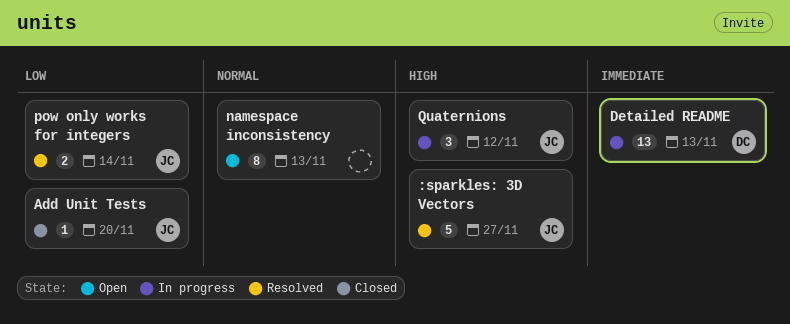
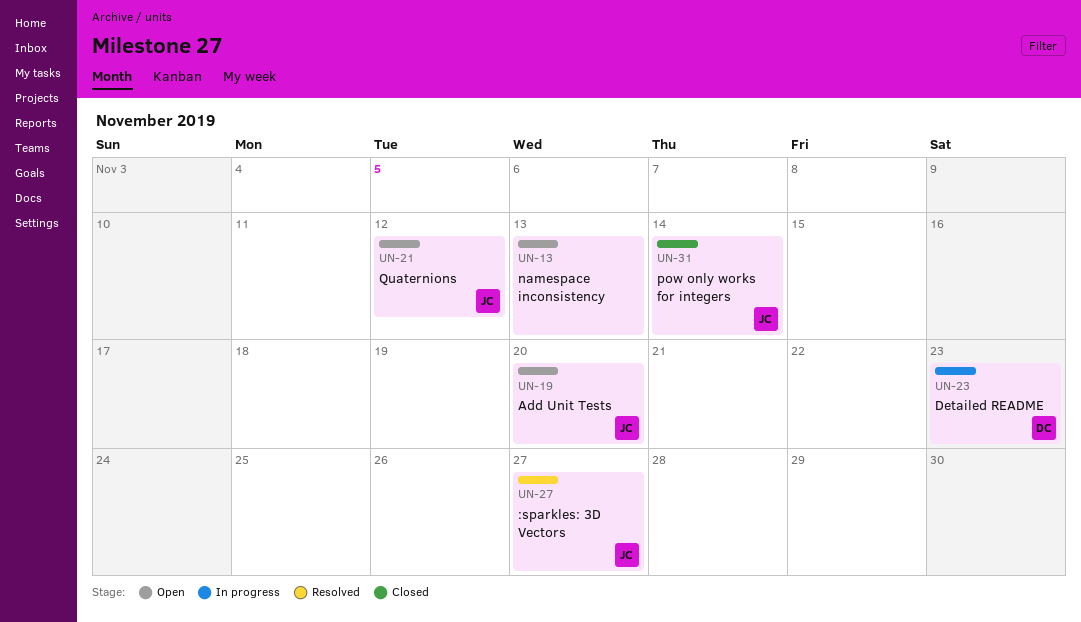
Add Unit Tests, status: Closed -> Open
Detailed README, due: Nov 13 -> Nov 23
pow only works for integers, status: Resolved -> Closed
Quaternions, status: In progress -> Open

